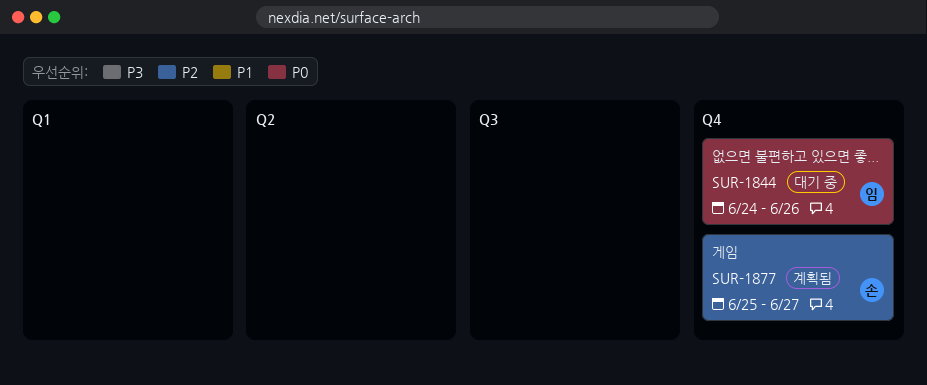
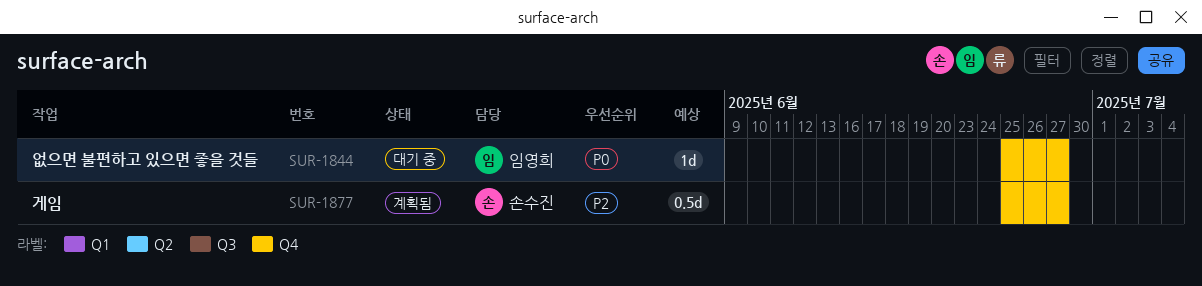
SUR-1844, start: Jun 24 -> Jun 25
SUR-1844, due: Jun 26 -> Jun 27

